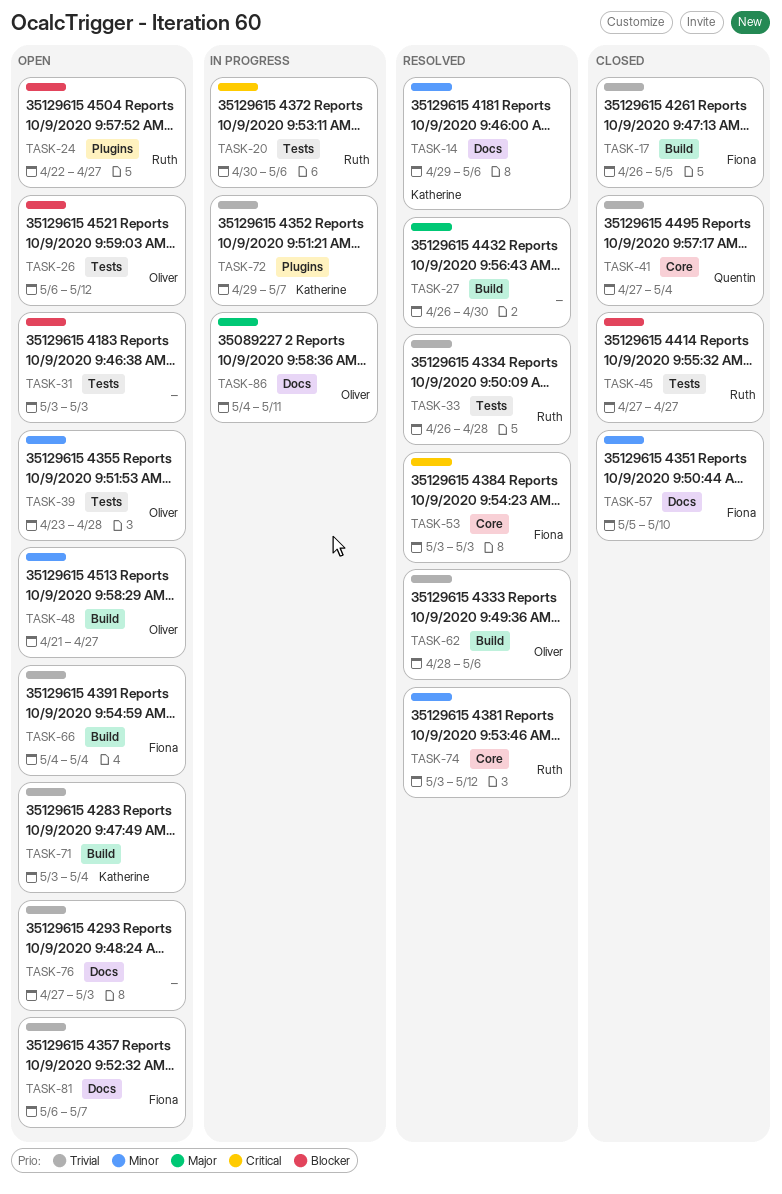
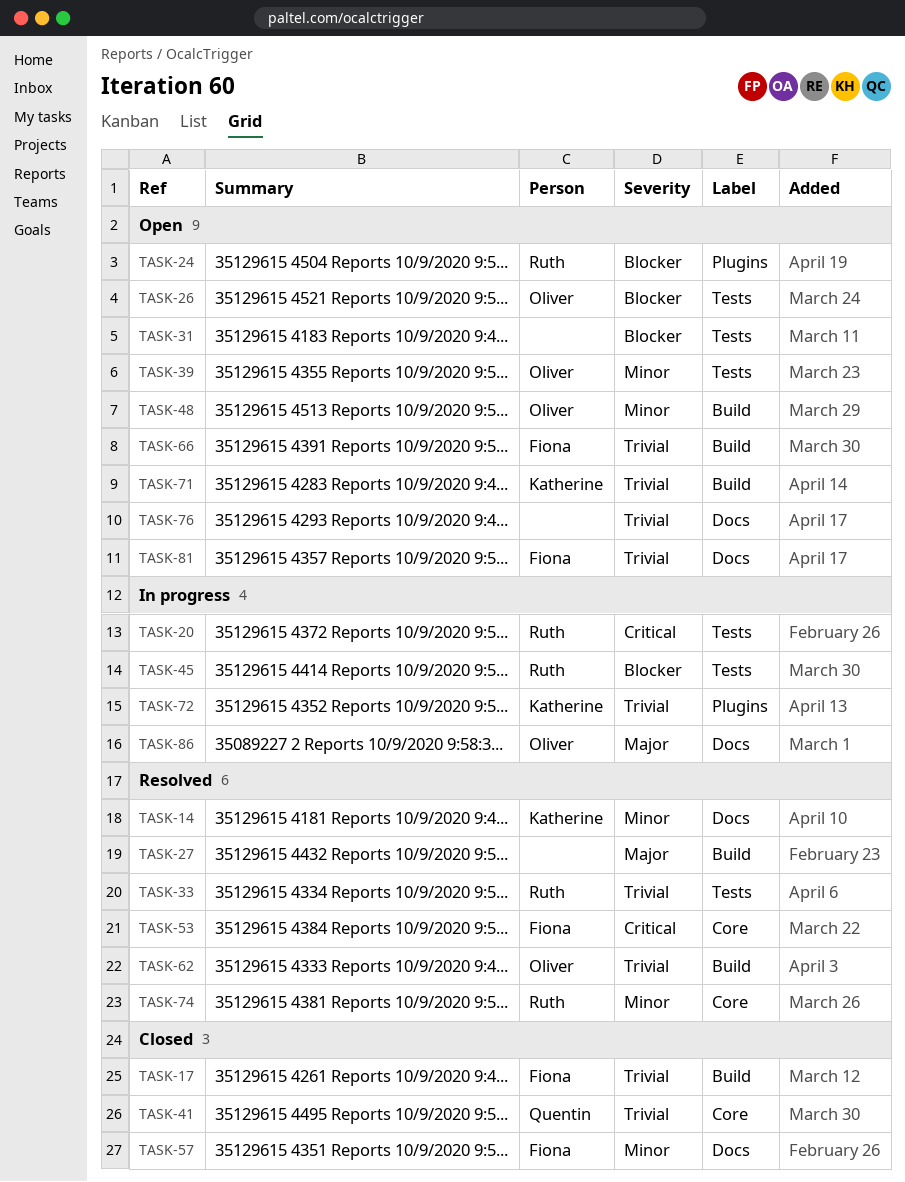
TASK-45, status: Closed -> In progress

